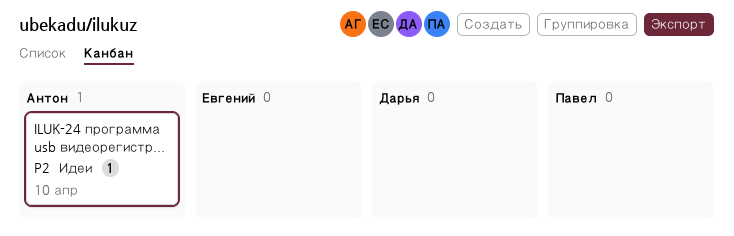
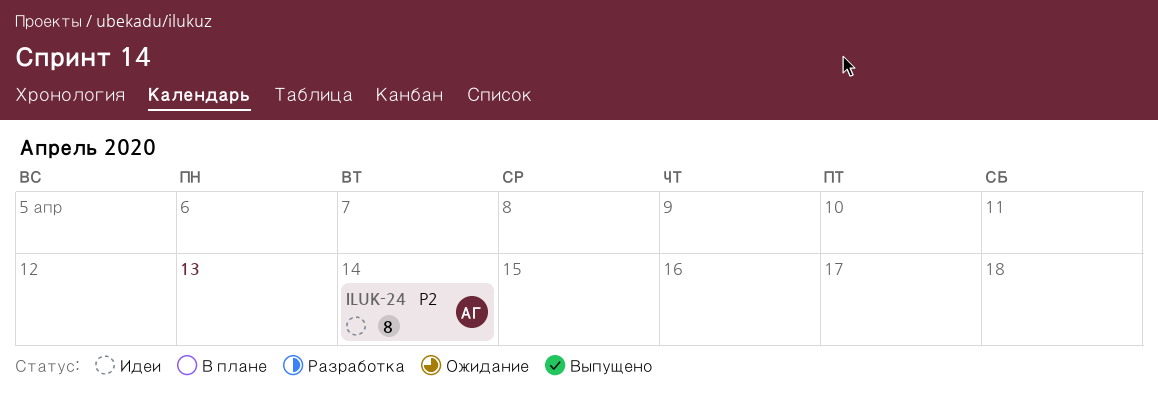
ILUK-24, estimate: 1 -> 8
ILUK-24, due: Apr 10 -> Apr 14

